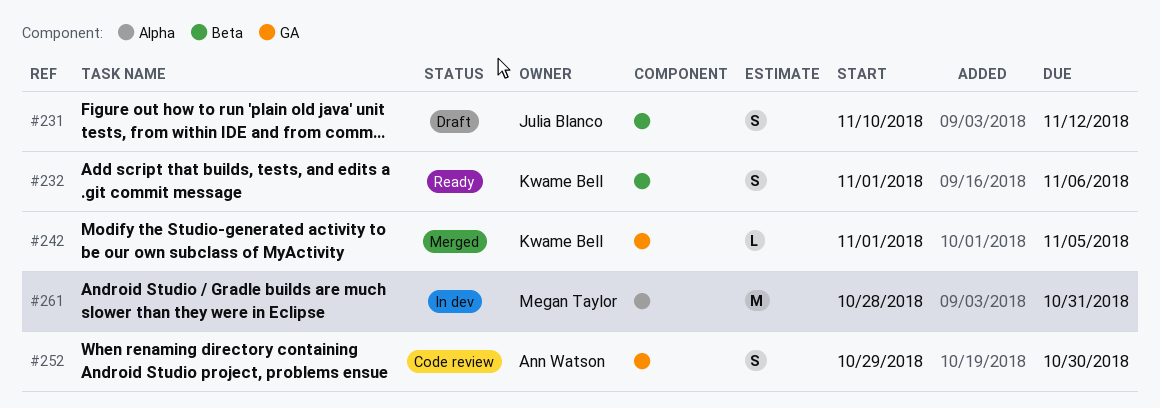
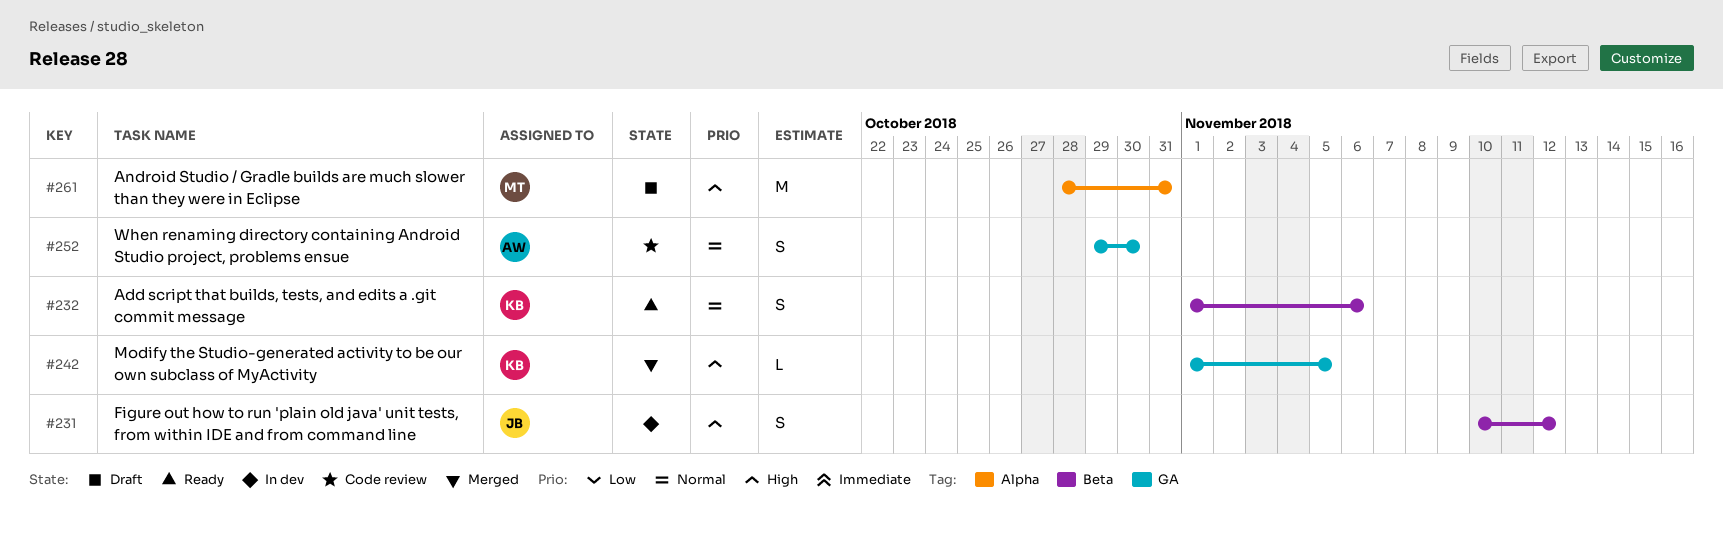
#231, status: Draft -> In dev
#261, status: In dev -> Draft

